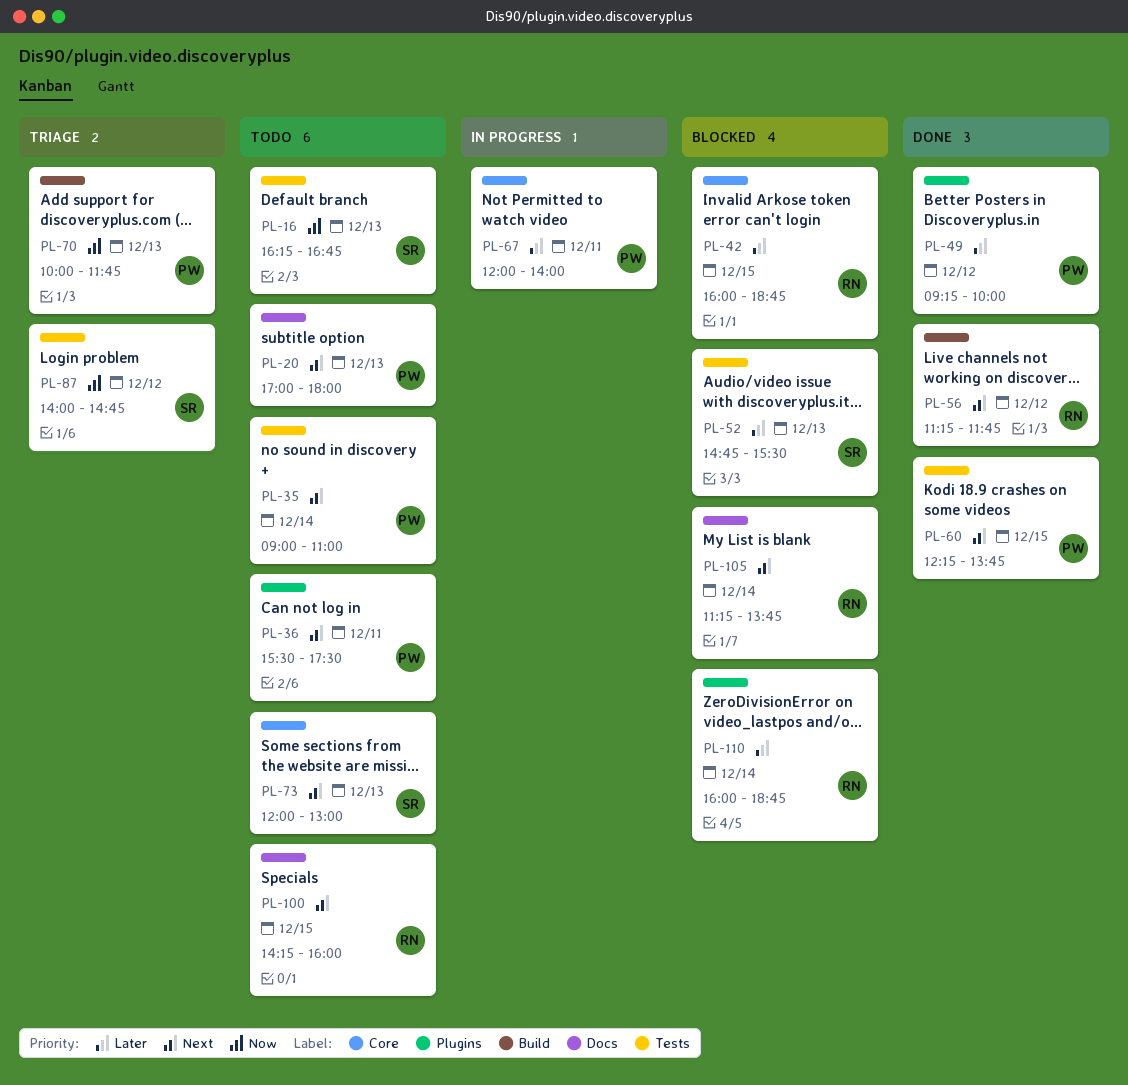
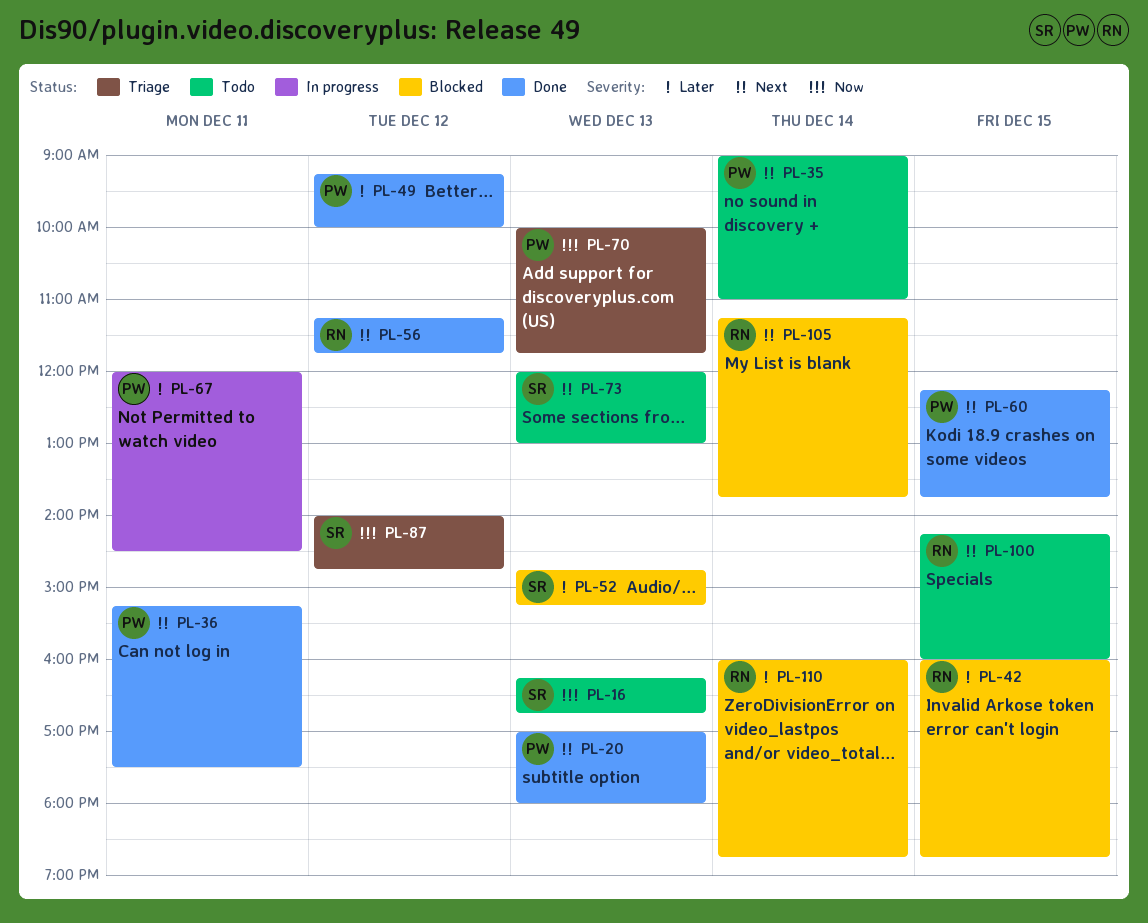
PL-20, status: Todo -> Done
PL-36, status: Todo -> Done
PL-36, begins: 15:30 -> 15:15
PL-52, ends: 15:30 -> 15:15
PL-67, ends: 14:00 -> 14:30

